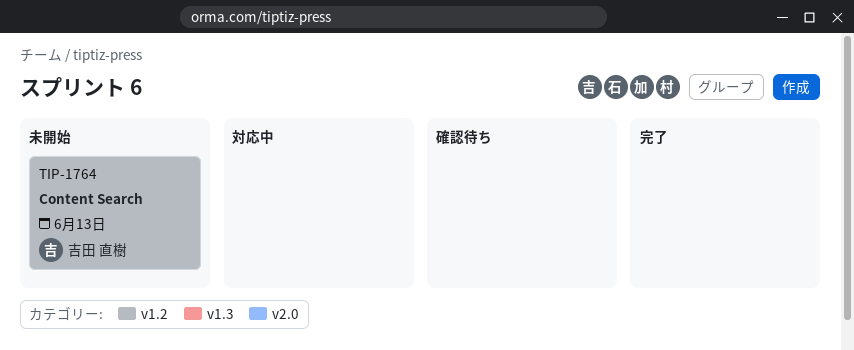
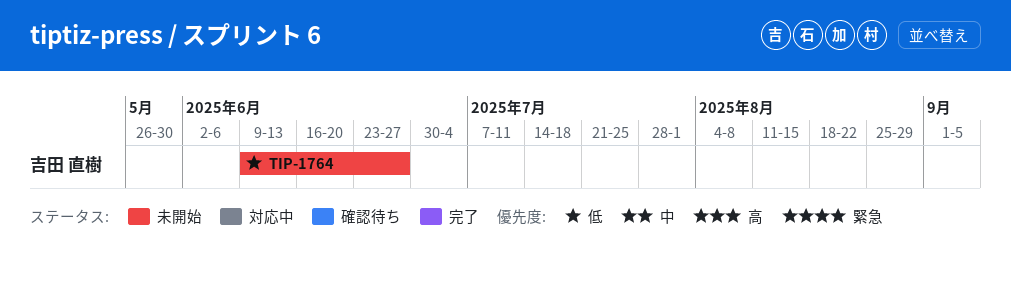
TIP-1764, due: Jun 13 -> Jun 27

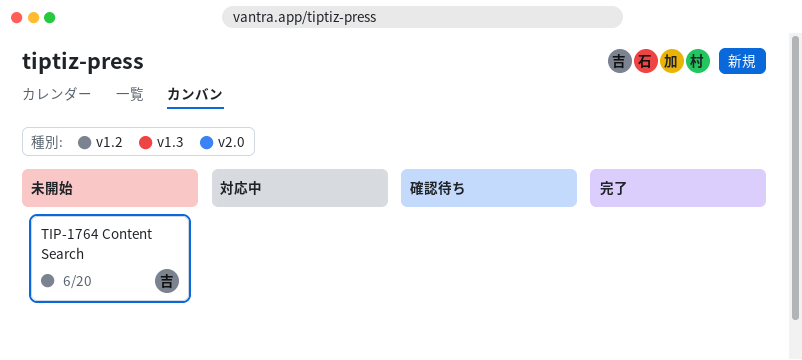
TIP-1764, due: Jun 27 -> Jun 20

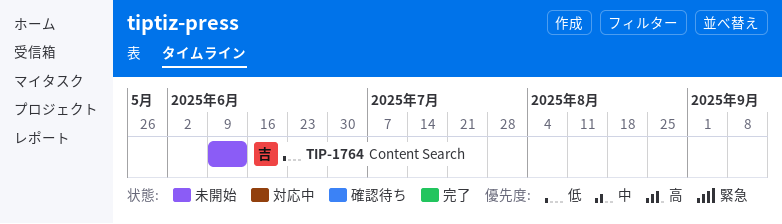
TIP-1764, due: Jun 20 -> Jun 13

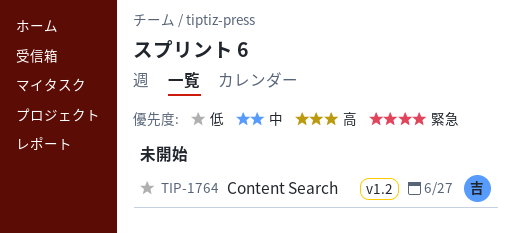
TIP-1764, due: Jun 13 -> Jun 27

